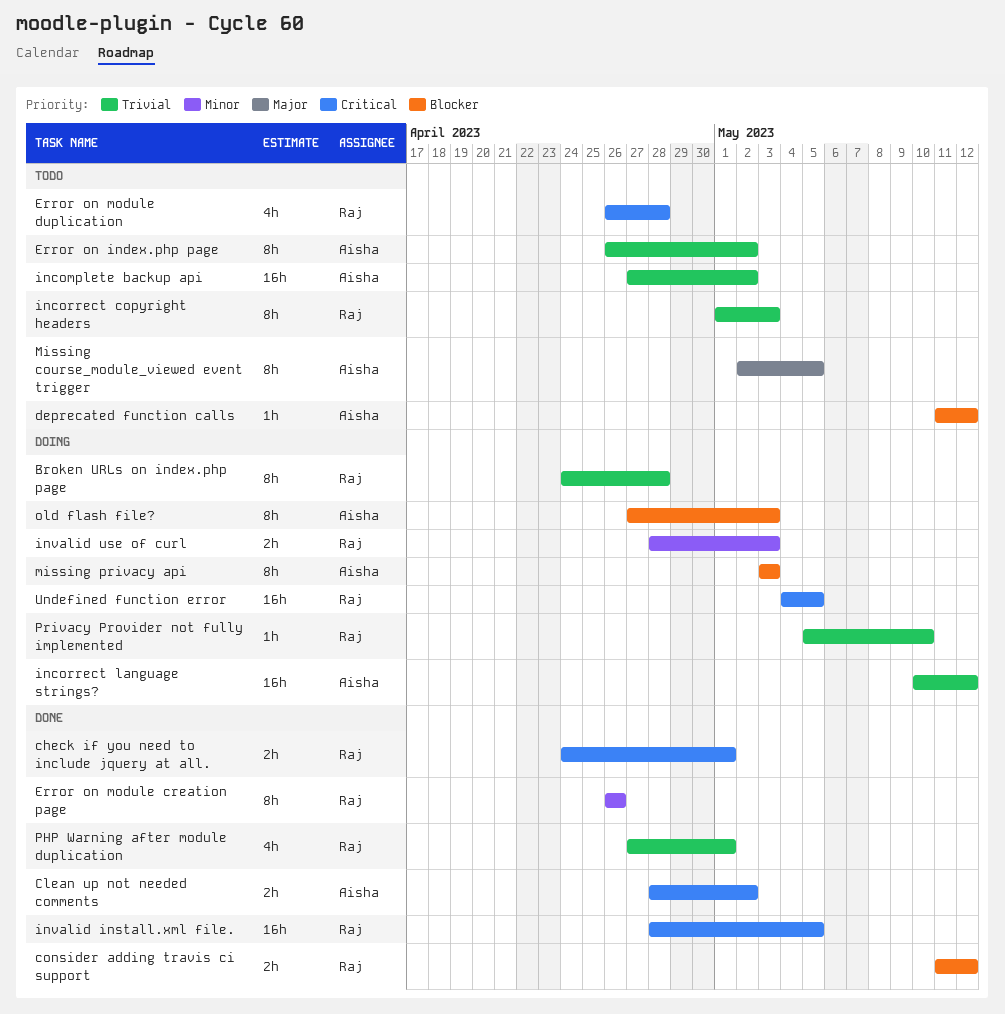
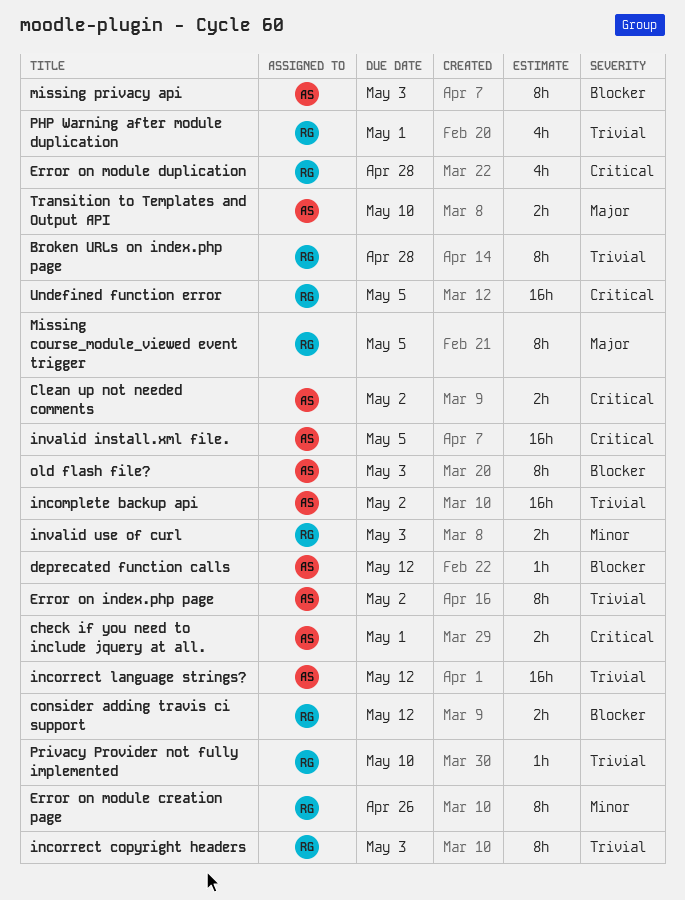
check if you need to include jquery at all., owner: Raj -> Aisha
invalid install.xml file., owner: Raj -> Aisha
Missing course_module_viewed event trigger, owner: Aisha -> Raj
Transition to Templates and Output API: none -> present

